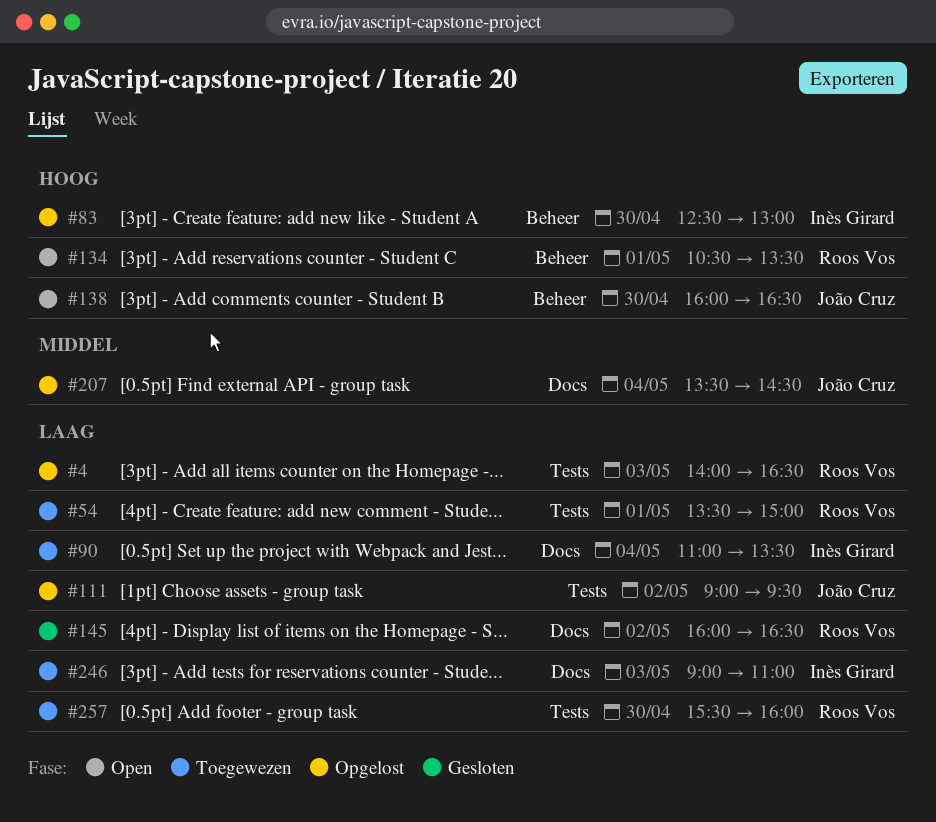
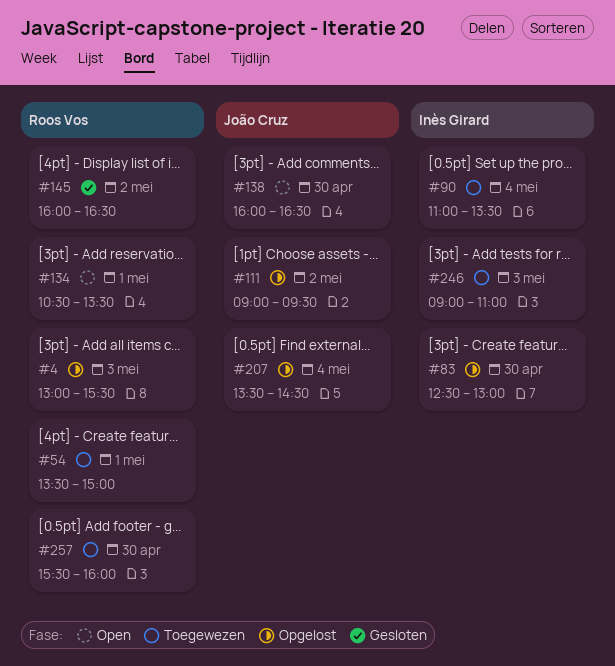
#4, begins: 14:00 -> 13:00
#4, ends: 16:30 -> 15:30

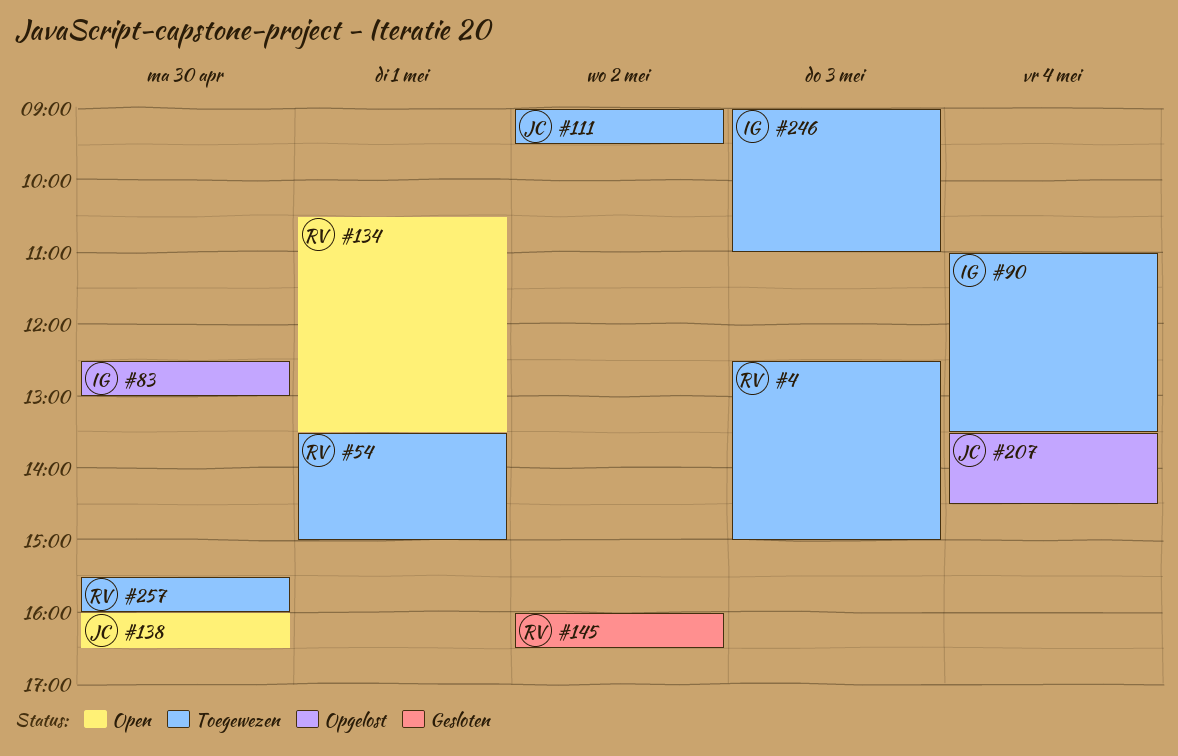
#4, status: Opgelost -> Toegewezen
#4, begins: 13:00 -> 12:30
#4, ends: 15:30 -> 15:00
#111, status: Opgelost -> Toegewezen

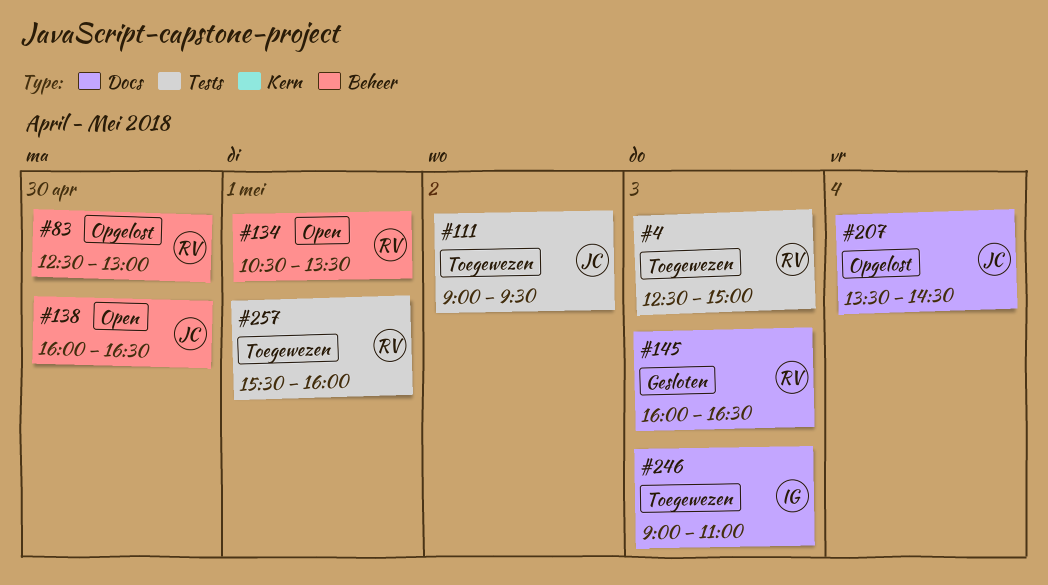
#54: present -> none
#83, owner: IG -> RV
#90: present -> none
#145, day: May 2 -> May 3
#257, day: Apr 30 -> May 1

